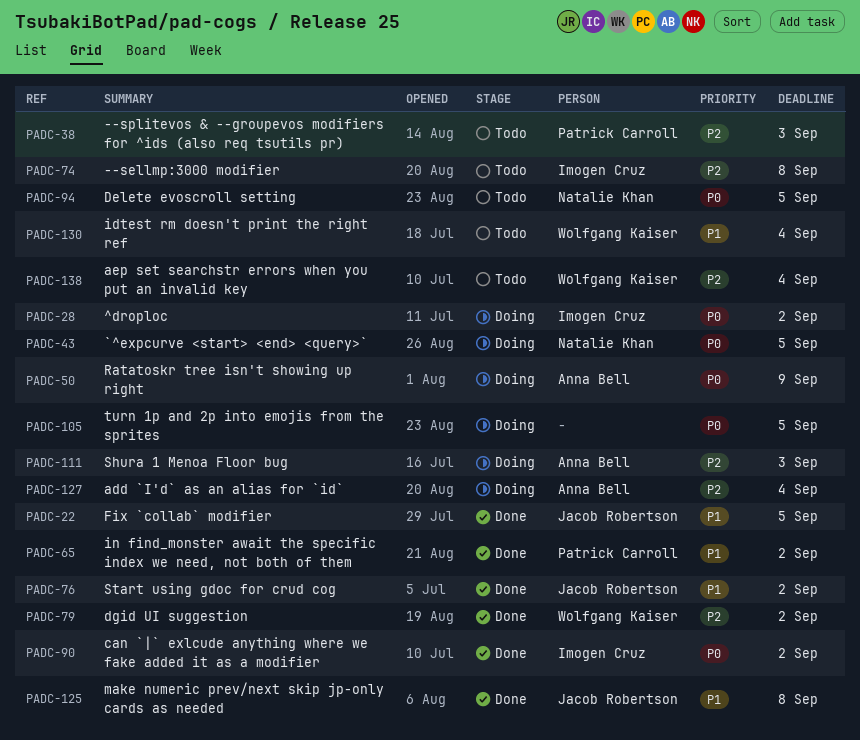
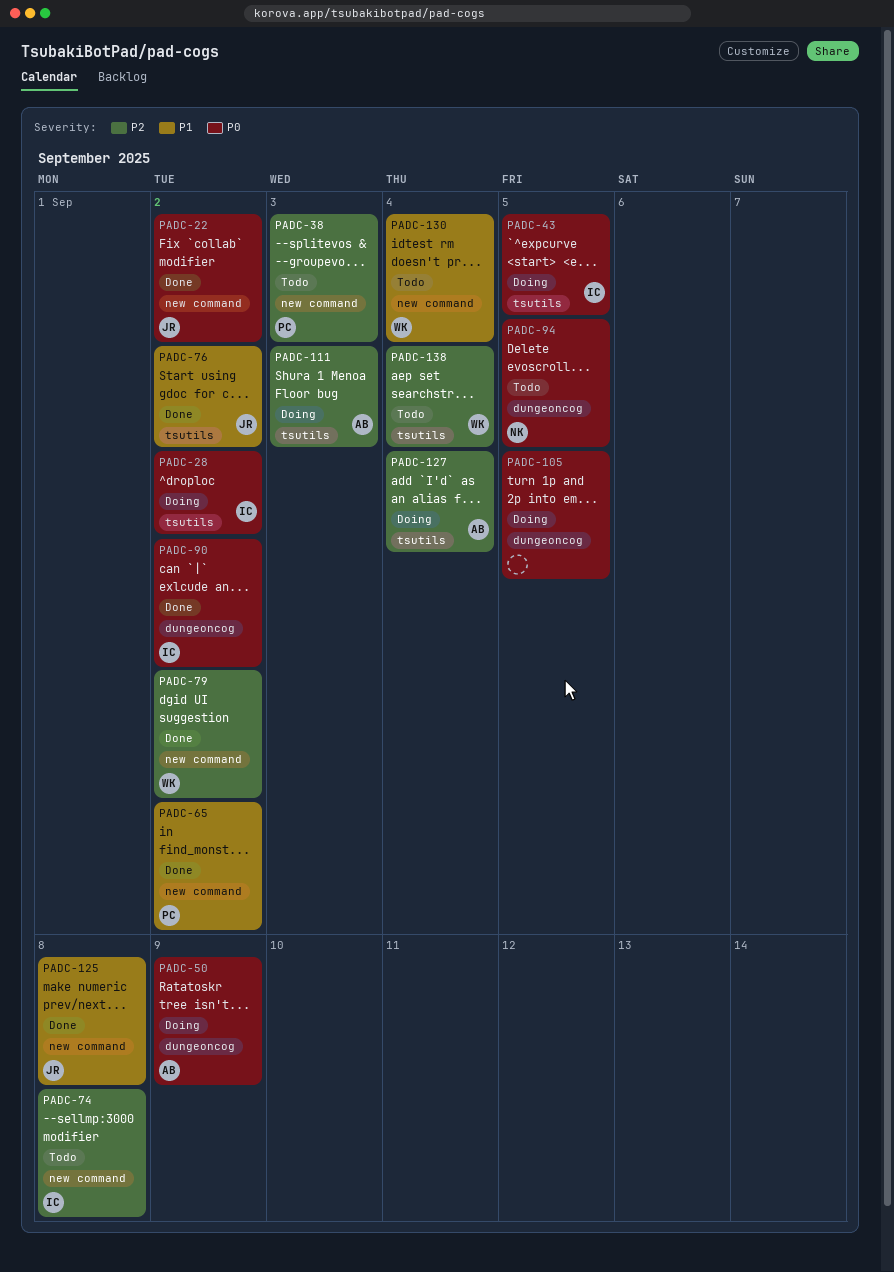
PADC-22, priority: P1 -> P0
PADC-22, due: Sep 5 -> Sep 2
PADC-43, owner: Natalie Khan -> Imogen Cruz

